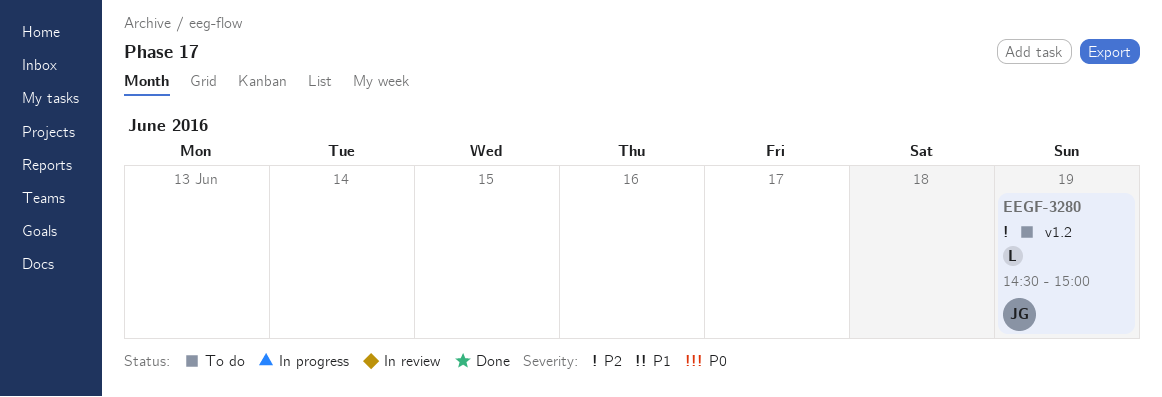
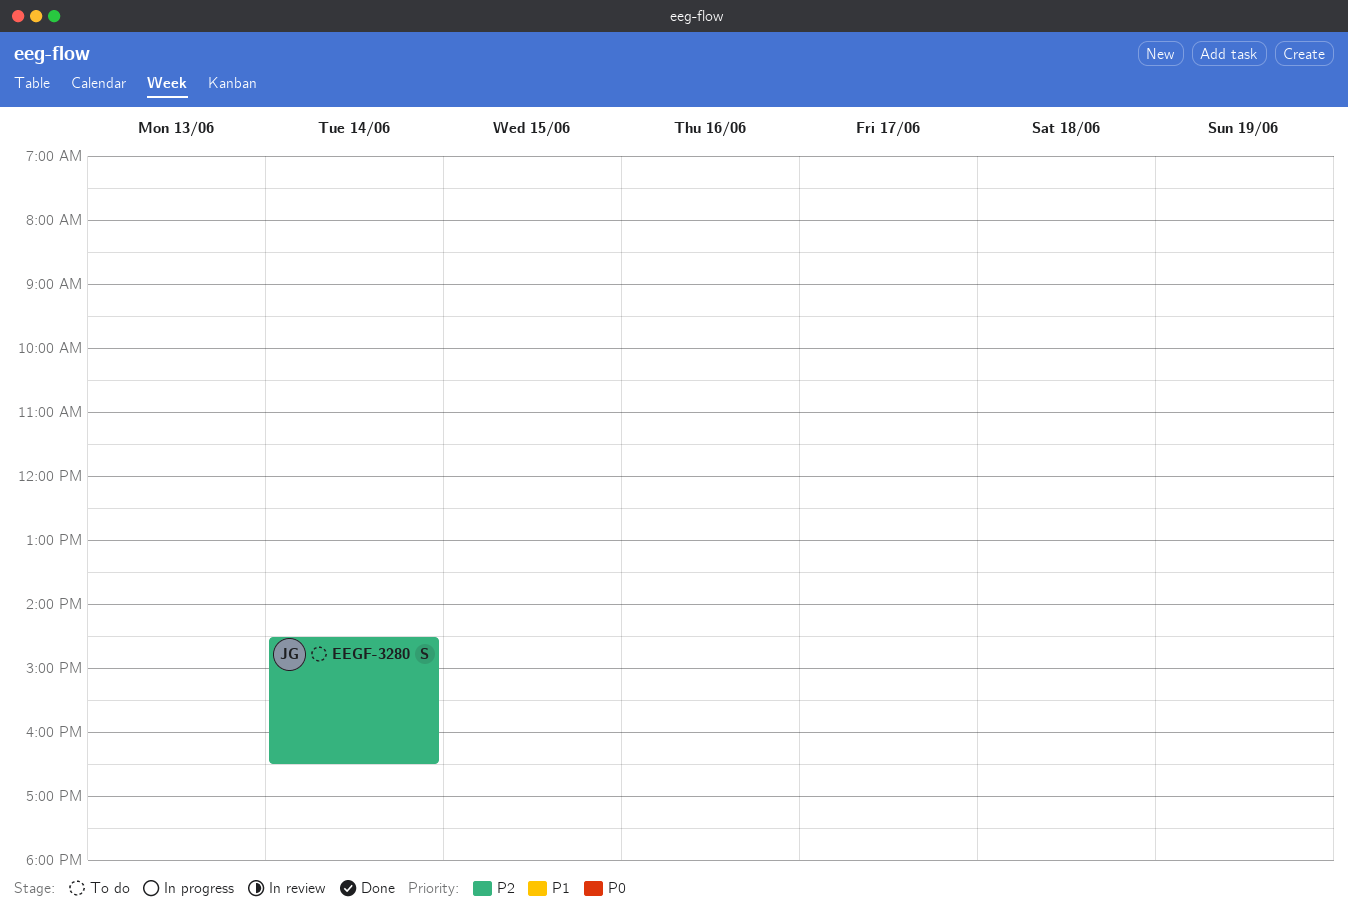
EEGF-3280, estimate: L -> S
EEGF-3280, day: Jun 19 -> Jun 14
EEGF-3280, ends: 15:00 -> 16:30

